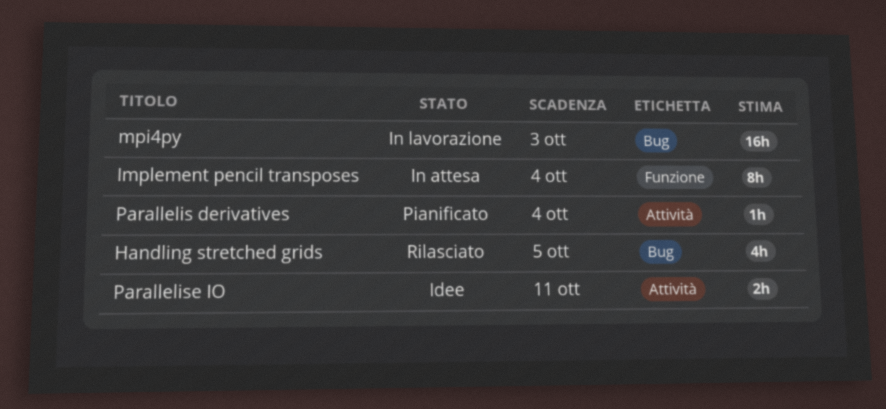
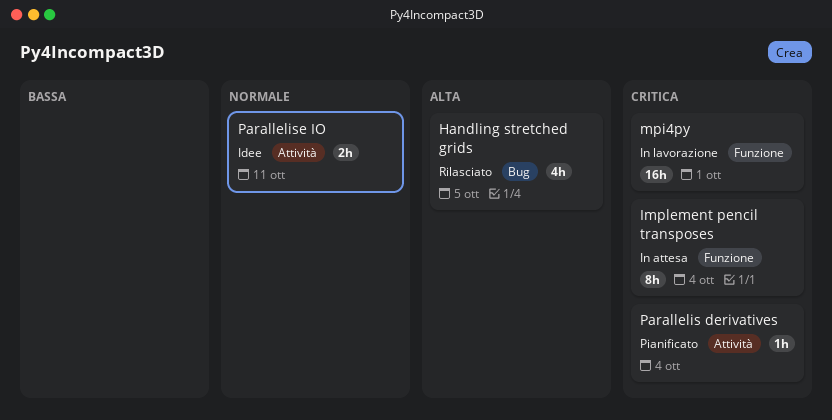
mpi4py, label: Bug -> Funzione
mpi4py, due: Oct 3 -> Oct 1

